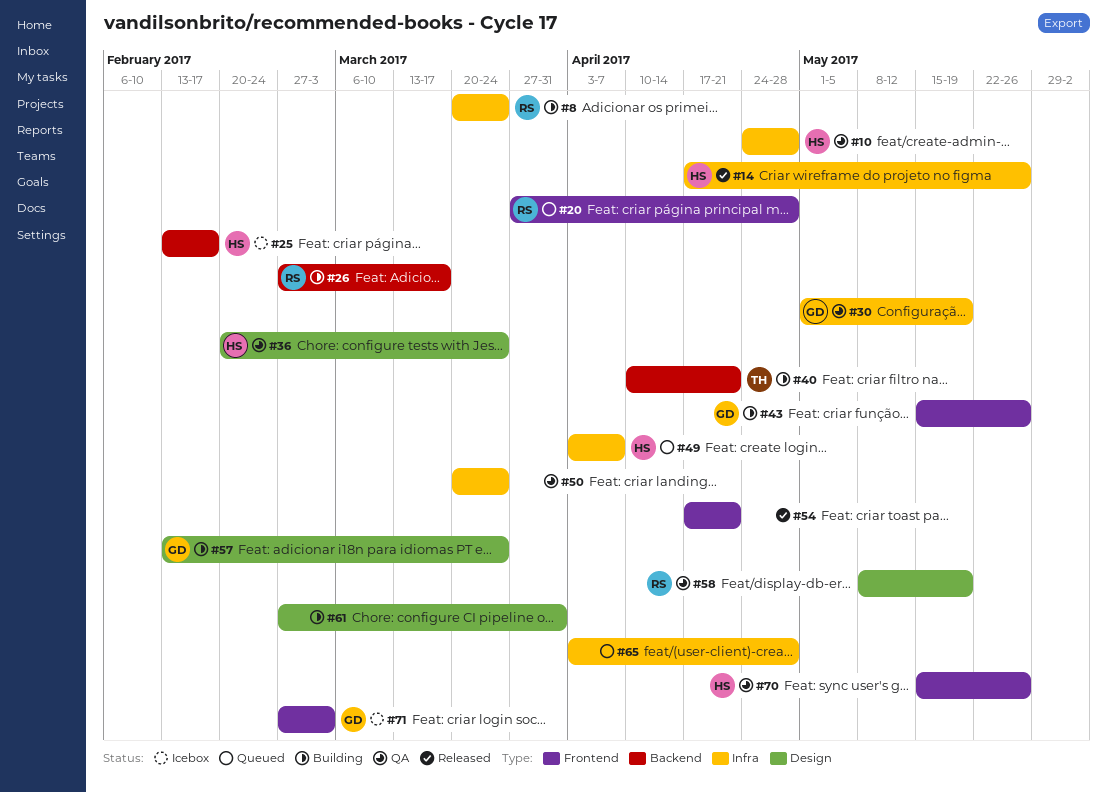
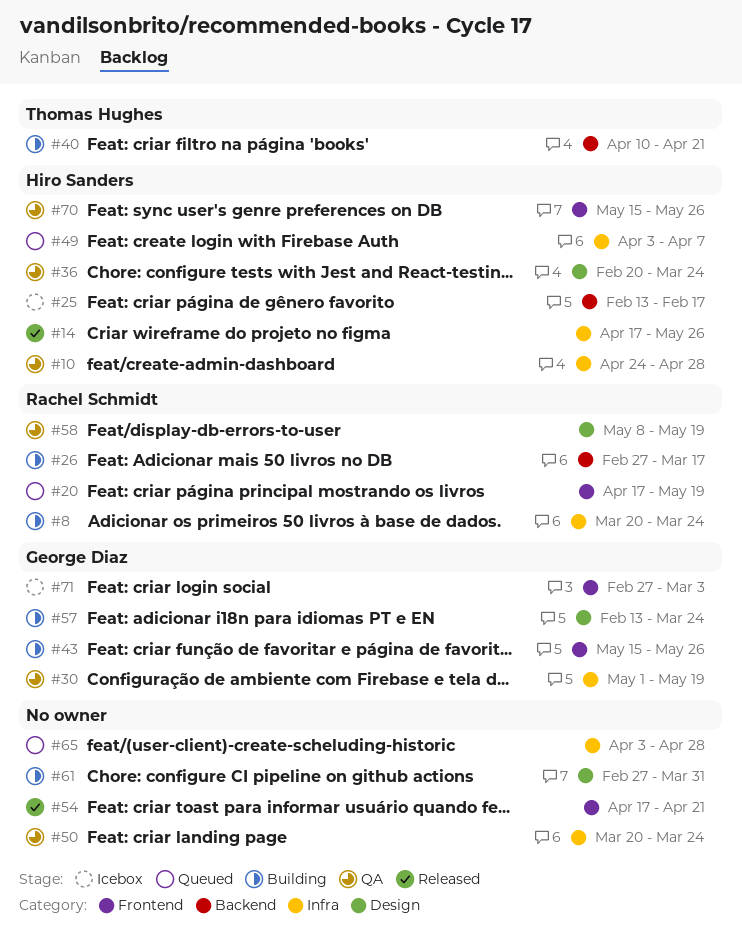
#20, start: Mar 27 -> Apr 17
#20, due: Apr 28 -> May 19

